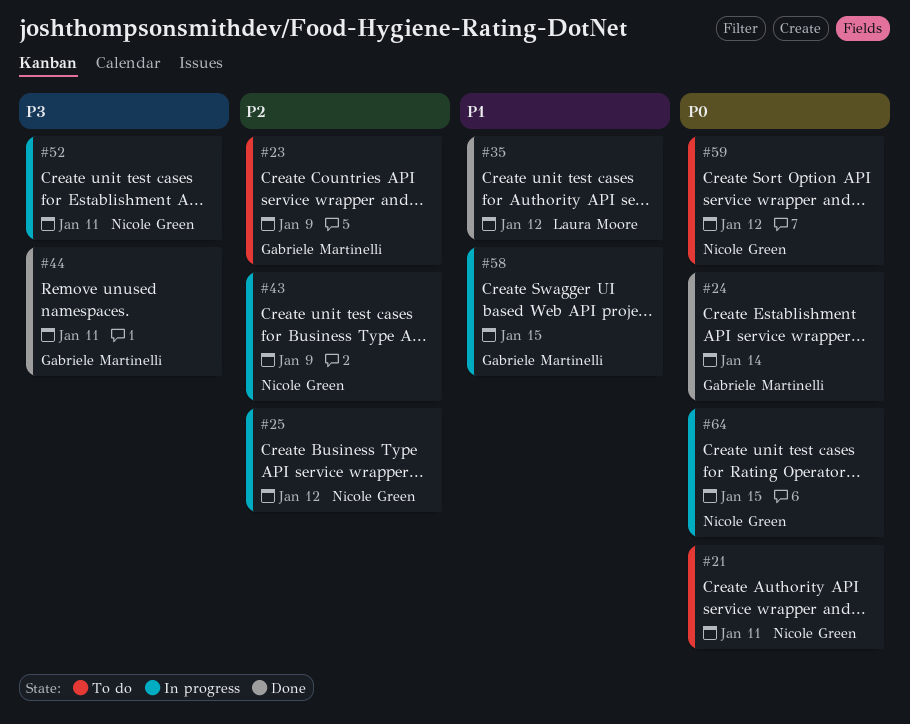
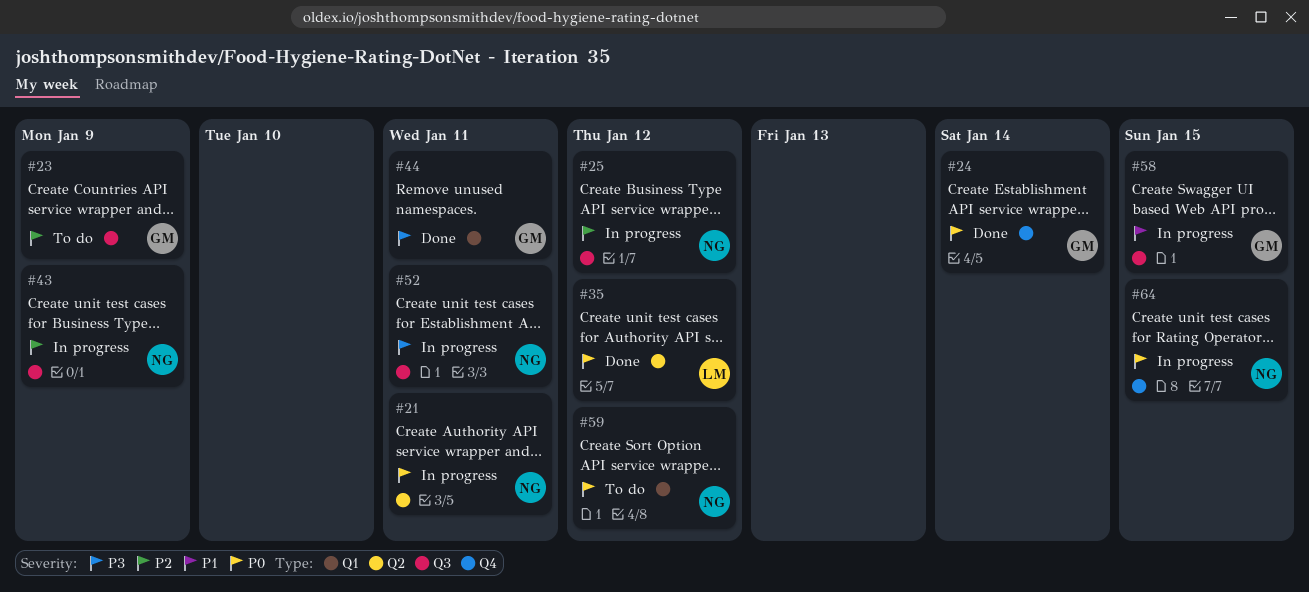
#21, status: To do -> In progress
#35, priority: P1 -> P0

